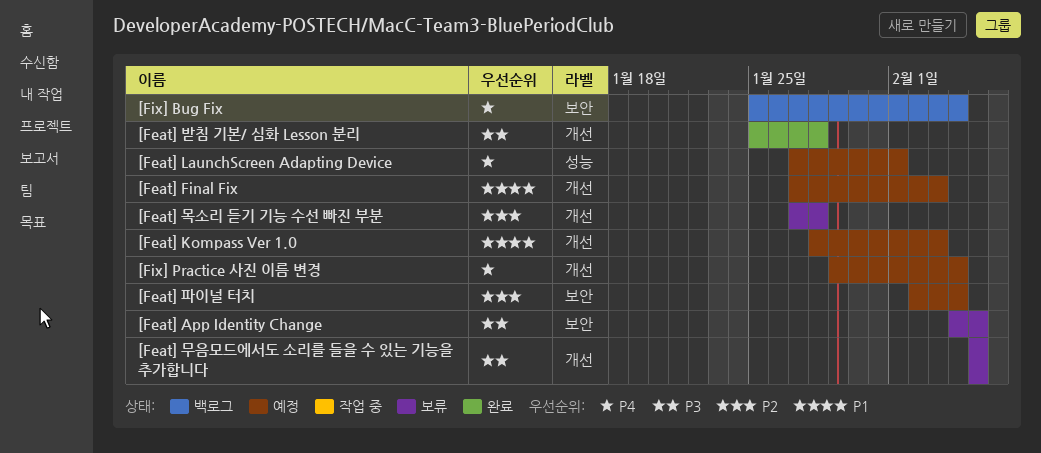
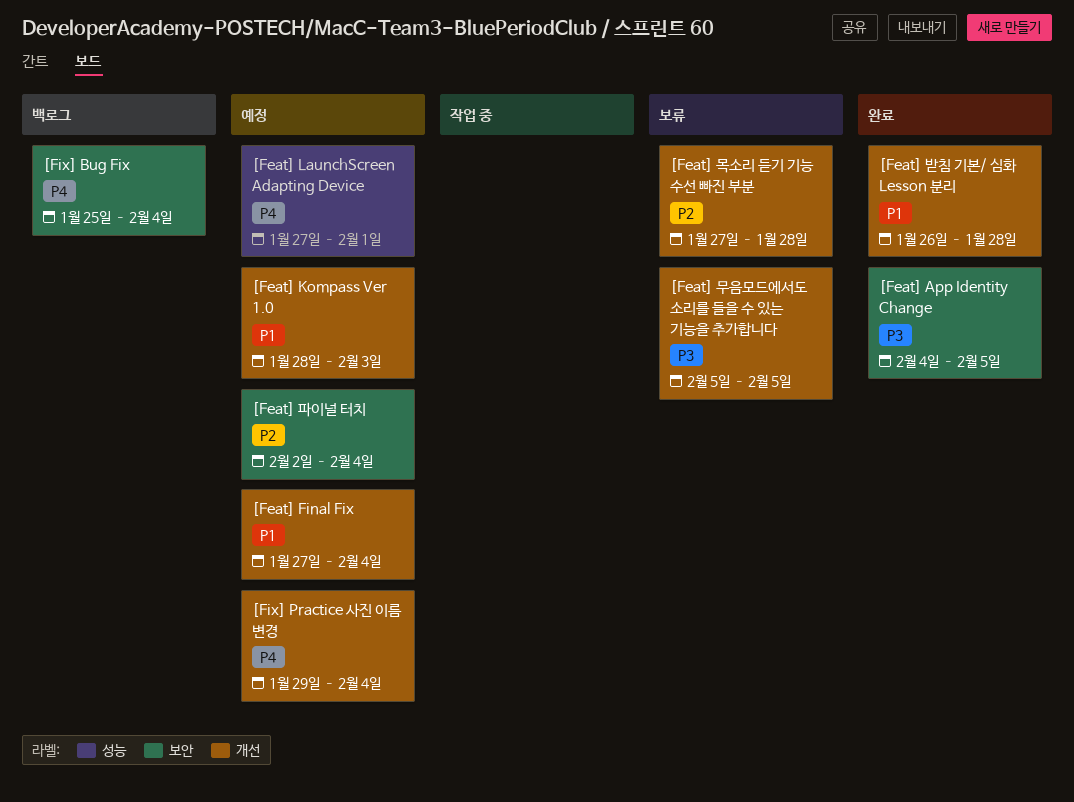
[Feat] App Identity Change, status: 보류 -> 완료
[Feat] Final Fix, due: Feb 3 -> Feb 4
[Feat] 받침 기본/ 심화 Lesson 분리, priority: P3 -> P1
[Feat] 받침 기본/ 심화 Lesson 분리, start: Jan 25 -> Jan 26

